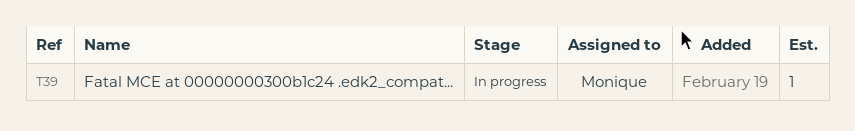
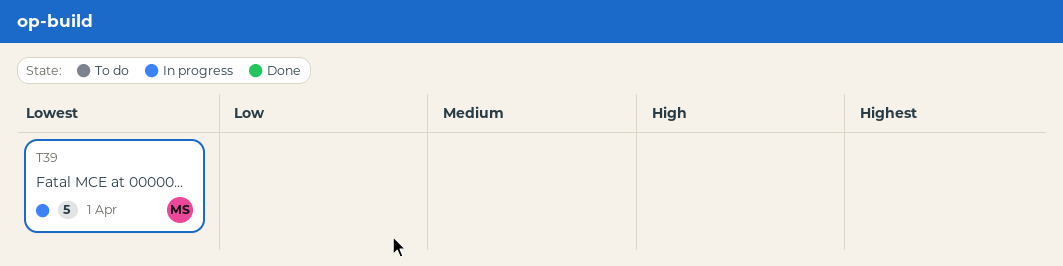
T39, estimate: 1 -> 5

